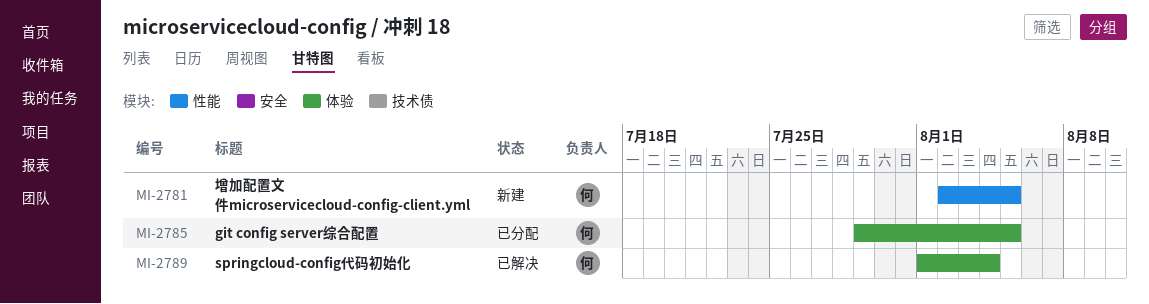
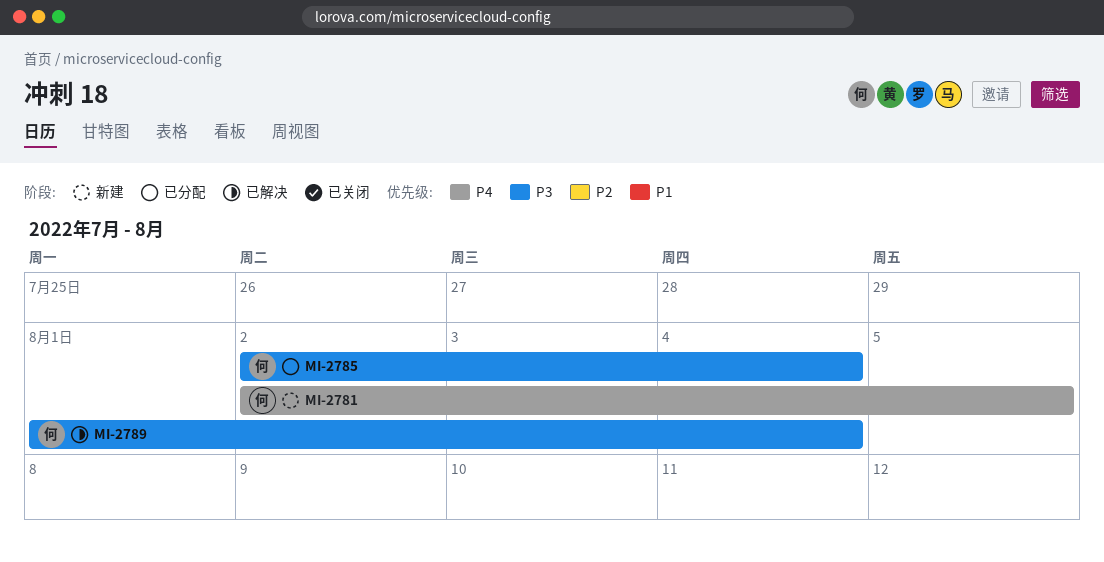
MI-2785, start: Jul 29 -> Aug 2
MI-2785, due: Aug 5 -> Aug 4

